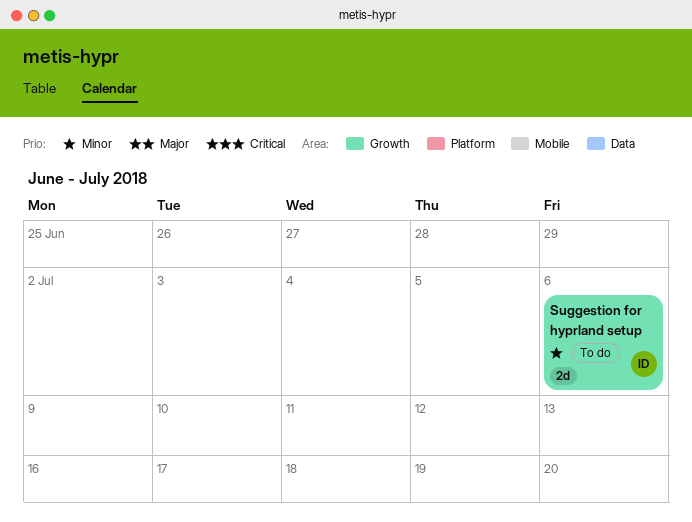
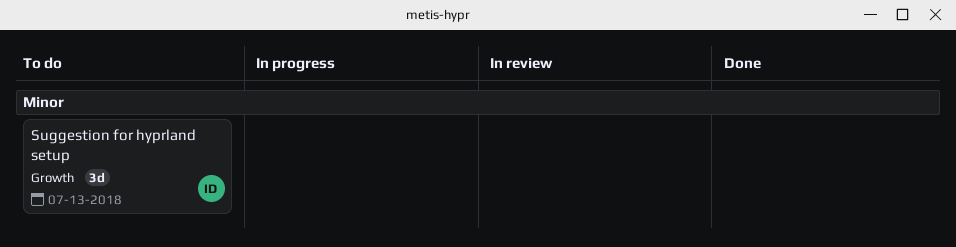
Suggestion for hyprland setup, estimate: 2d -> 3d
Suggestion for hyprland setup, due: Jul 6 -> Jul 13

